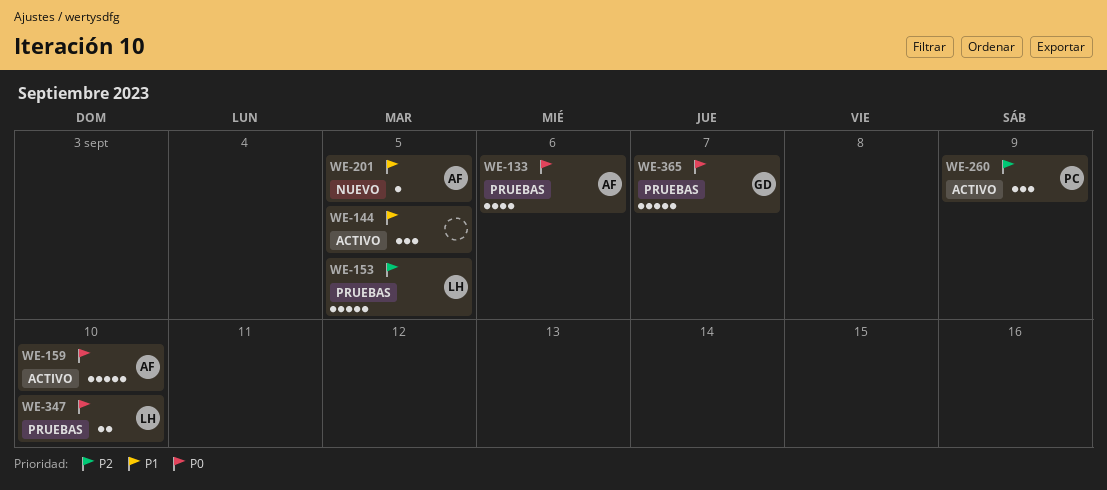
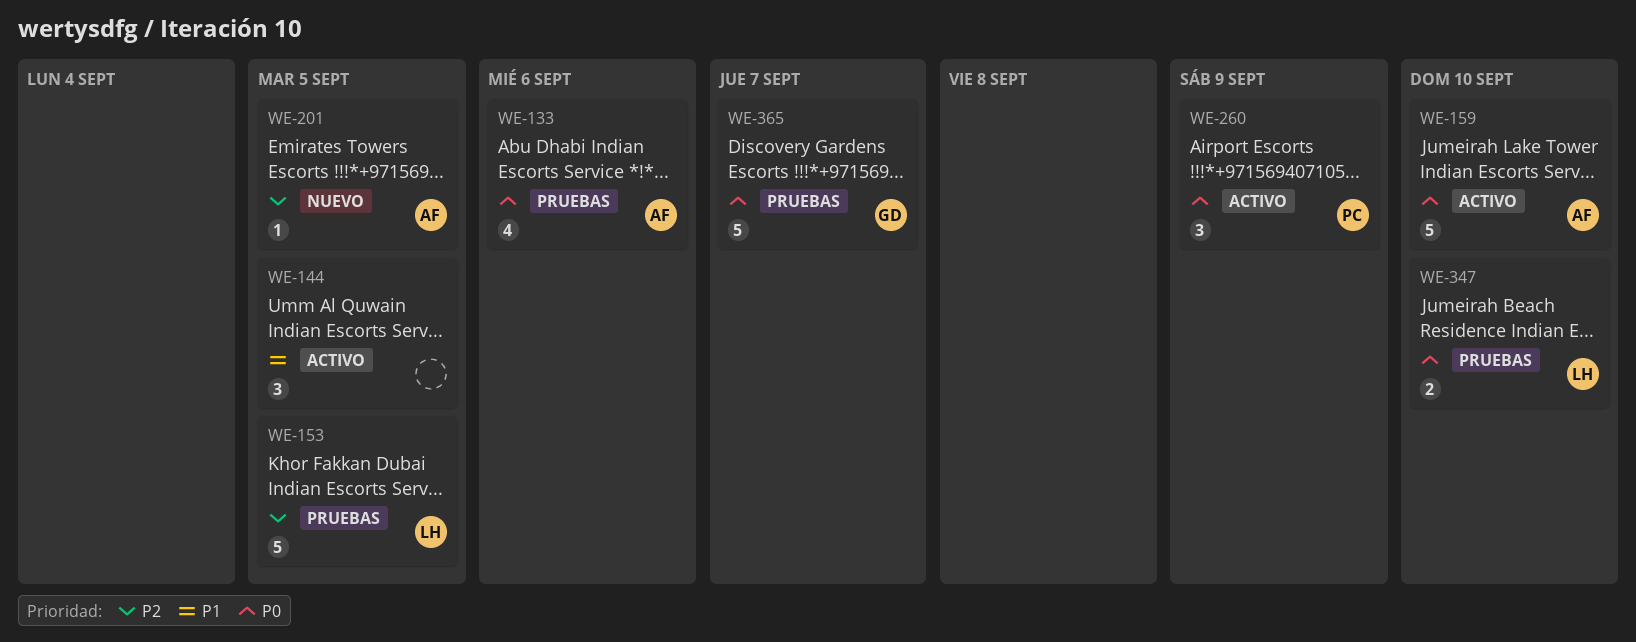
WE-201, priority: P1 -> P2
WE-260, priority: P2 -> P0

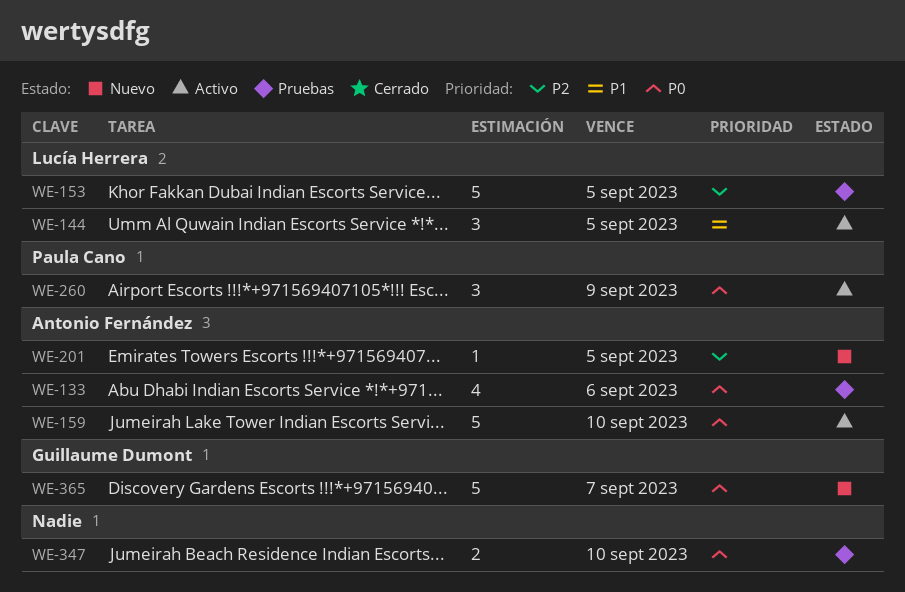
WE-144, owner: none -> Lucía Herrera
WE-347, owner: Lucía Herrera -> none
WE-365, status: Pruebas -> Nuevo

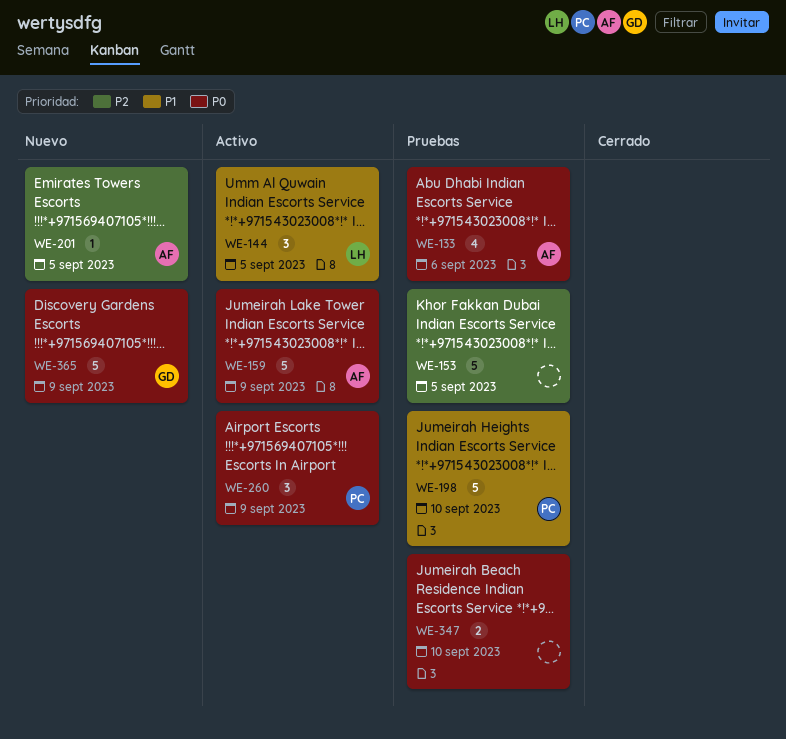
WE-153, owner: Lucía Herrera -> none
WE-159, due: Sep 10 -> Sep 9
WE-198: none -> present
WE-365, due: Sep 7 -> Sep 9

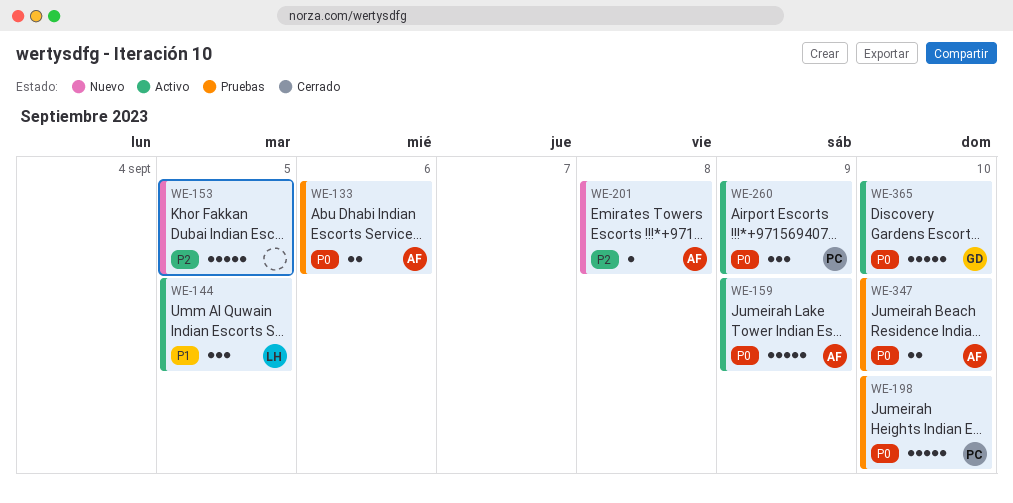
WE-133, estimate: 4 -> 2
WE-153, status: Pruebas -> Nuevo
WE-198, priority: P1 -> P0
WE-201, due: Sep 5 -> Sep 8
WE-347, owner: none -> AF
WE-365, status: Nuevo -> Activo
WE-365, due: Sep 9 -> Sep 10

